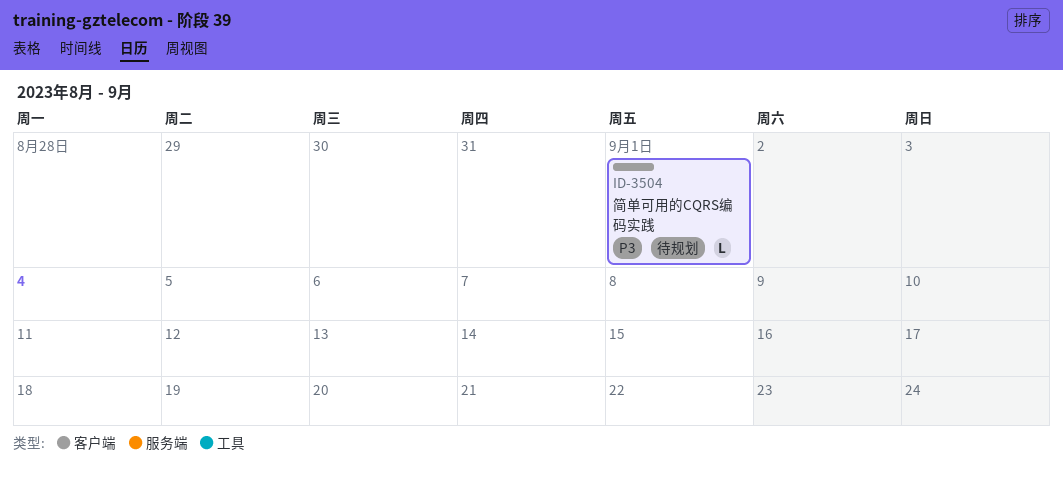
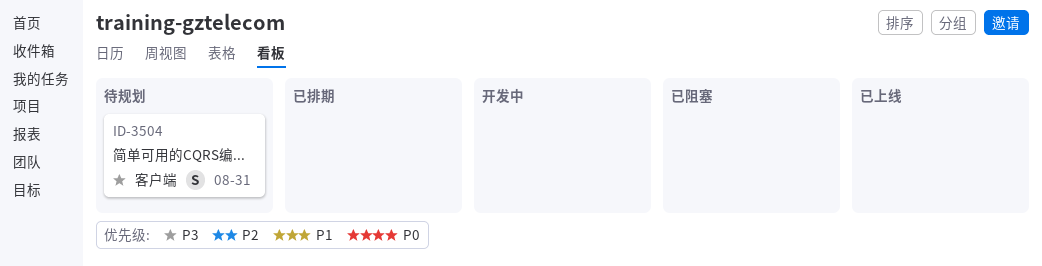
ID-3504, estimate: L -> S
ID-3504, due: Sep 1 -> Aug 31

